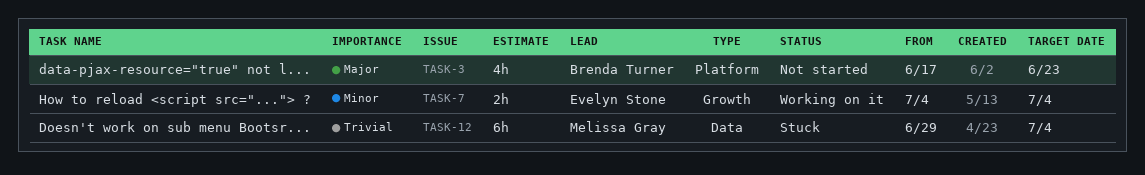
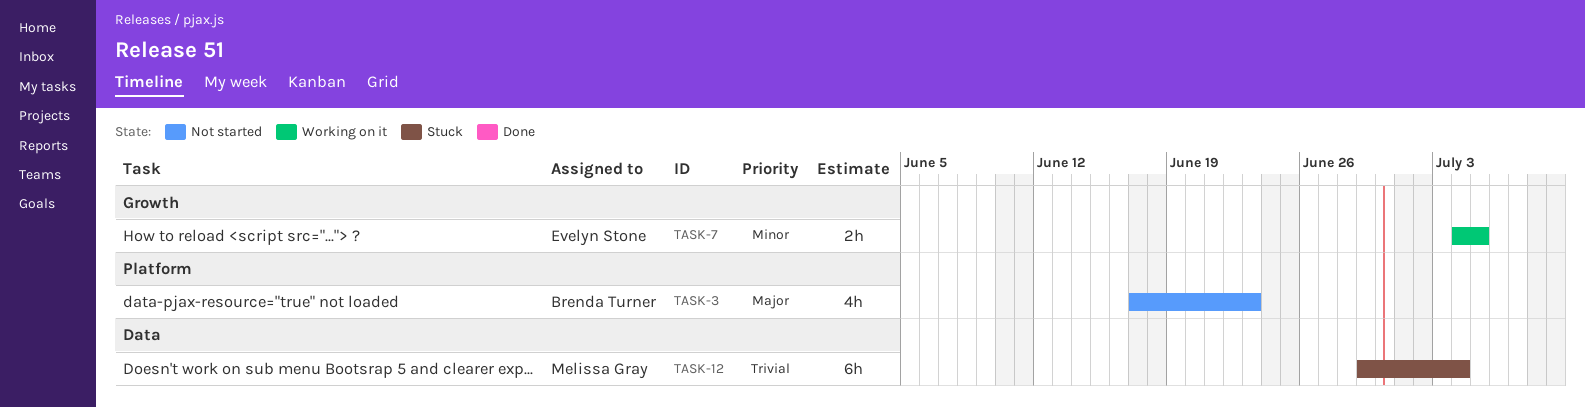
TASK-7, due: Jul 4 -> Jul 5

